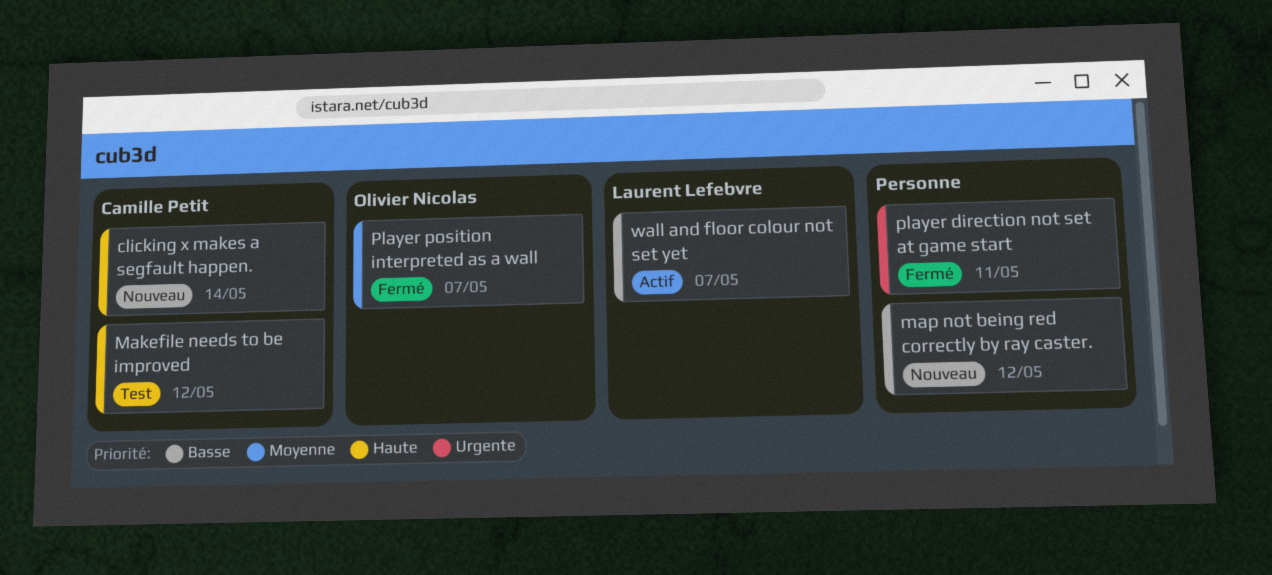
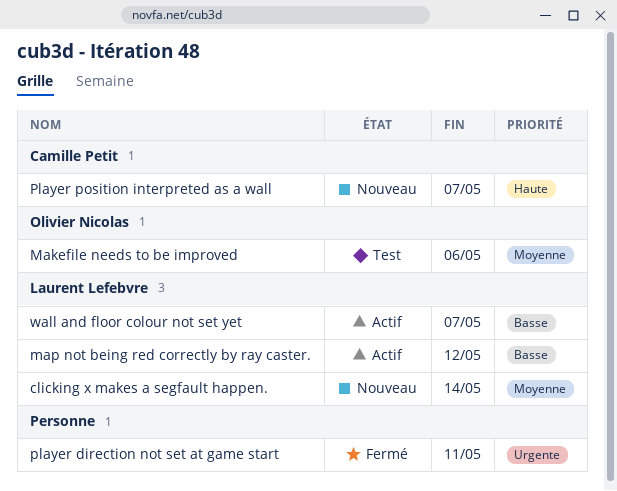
clicking x makes a segfault happen., owner: Camille Petit -> Laurent Lefebvre
clicking x makes a segfault happen., priority: Haute -> Moyenne
Makefile needs to be improved, owner: Camille Petit -> Olivier Nicolas
Makefile needs to be improved, priority: Haute -> Moyenne
Makefile needs to be improved, due: May 12 -> May 6
map not being red correctly by ray caster., status: Nouveau -> Actif
map not being red correctly by ray caster., owner: none -> Laurent Lefebvre
Player position interpreted as a wall, status: Fermé -> Nouveau
Player position interpreted as a wall, owner: Olivier Nicolas -> Camille Petit
Player position interpreted as a wall, priority: Moyenne -> Haute

